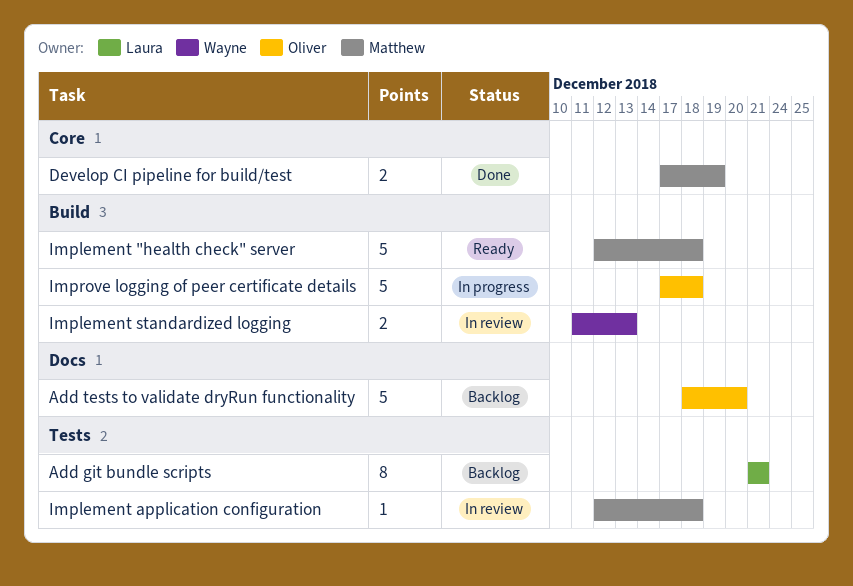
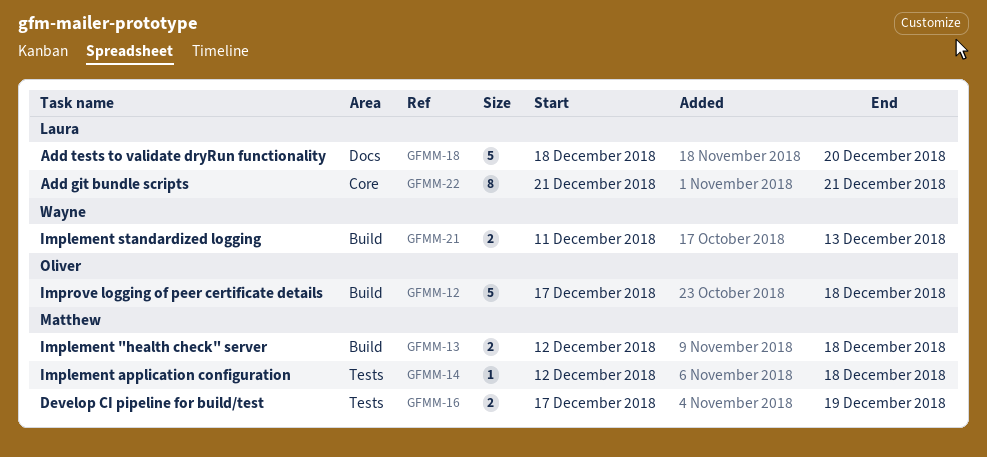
Add git bundle scripts, label: Tests -> Core
Add tests to validate dryRun functionality, owner: Oliver -> Laura
Develop CI pipeline for build/test, label: Core -> Tests
Implement "health check" server, estimate: 5 -> 2

